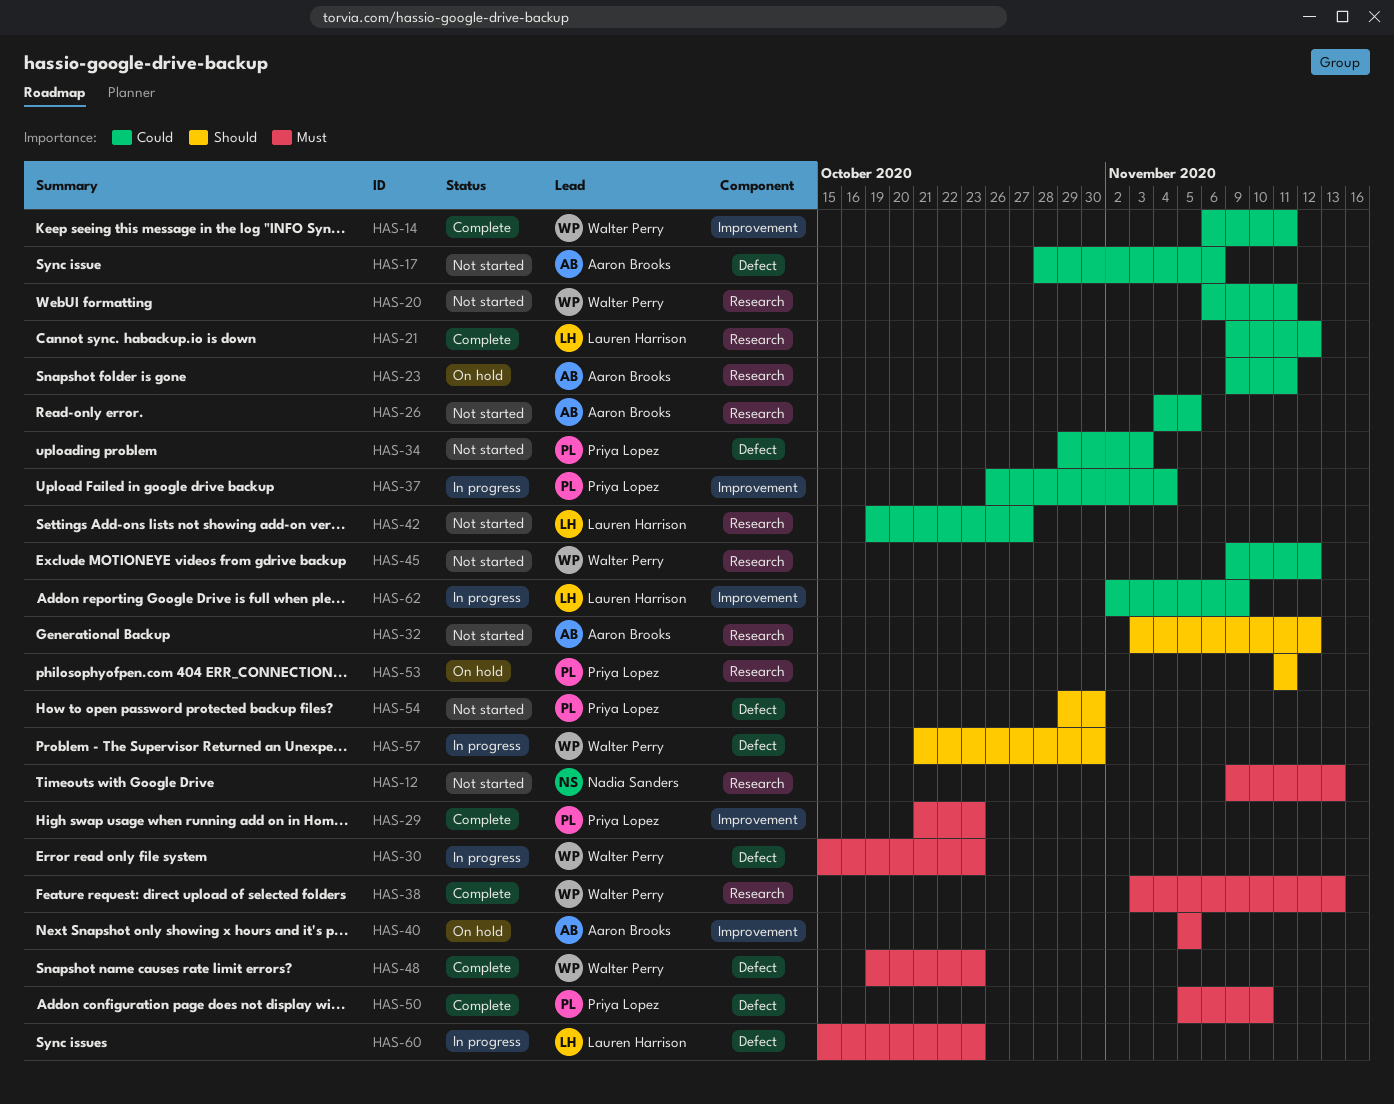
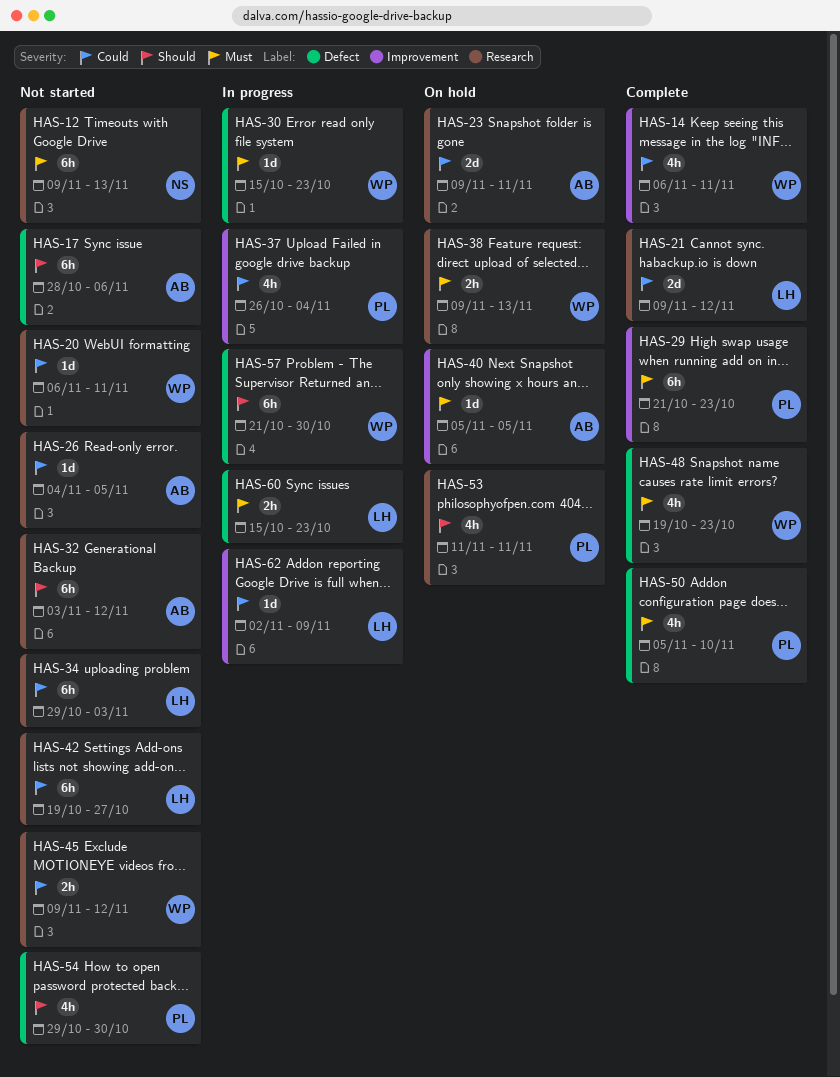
HAS-17, priority: Could -> Should
HAS-34, owner: Priya Lopez -> Lauren Harrison
HAS-34, label: Defect -> Research
HAS-38, status: Complete -> On hold
HAS-38, start: Nov 3 -> Nov 9

